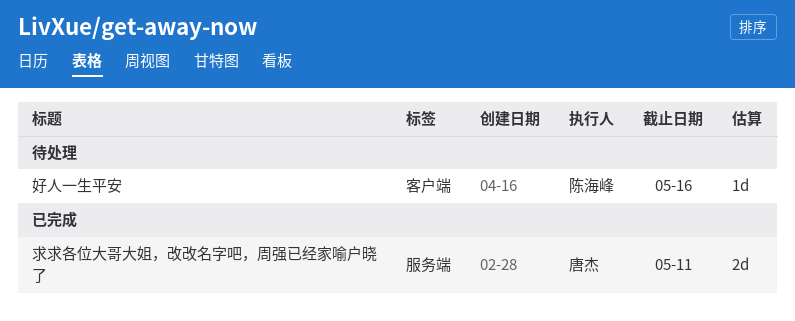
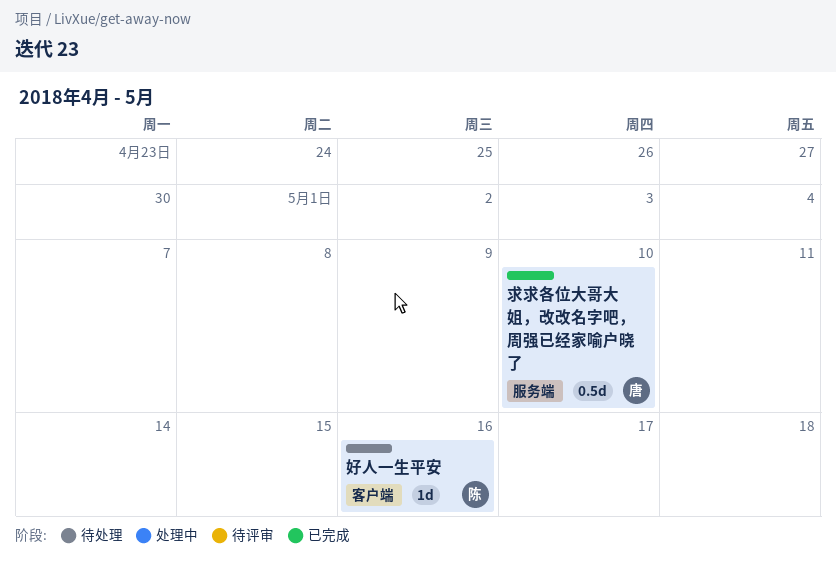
求求各位大哥大姐，改改名字吧，周强已经家喻户晓了, estimate: 2d -> 0.5d
求求各位大哥大姐，改改名字吧，周强已经家喻户晓了, due: May 11 -> May 10

